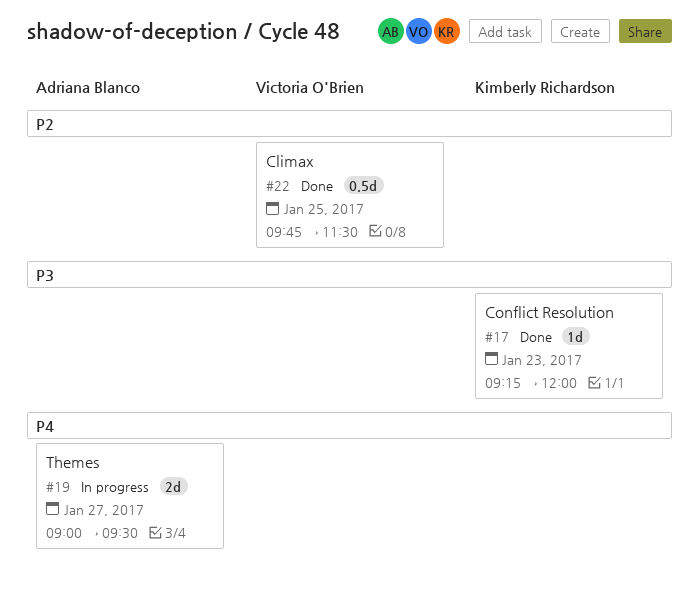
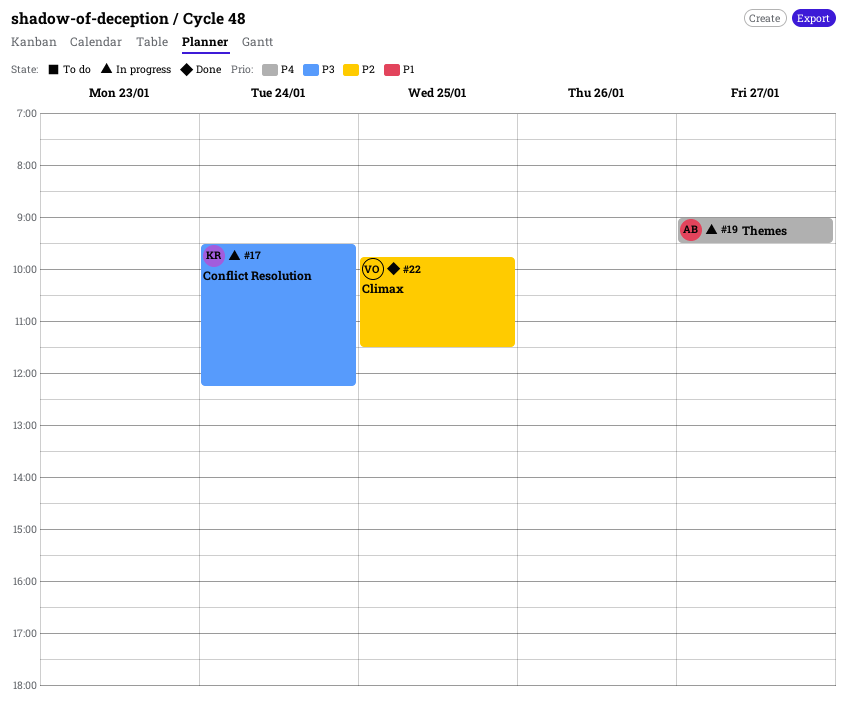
#17, status: Done -> In progress
#17, day: Jan 23 -> Jan 24
#17, begins: 09:15 -> 09:30
#17, ends: 12:00 -> 12:15

